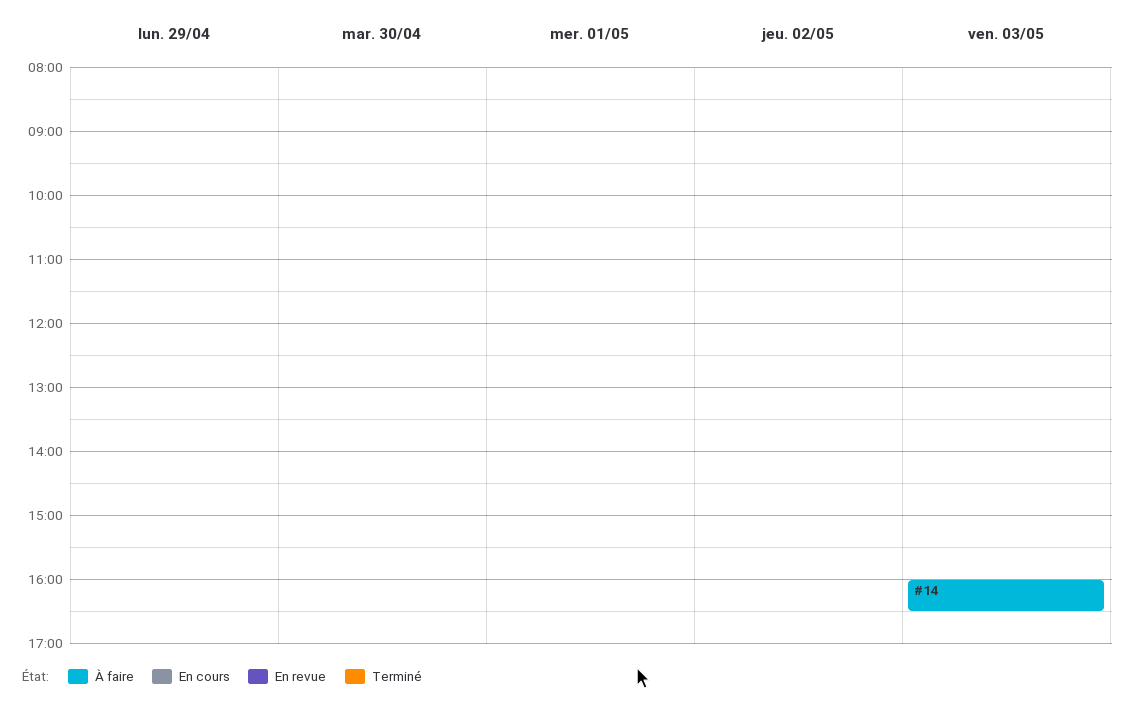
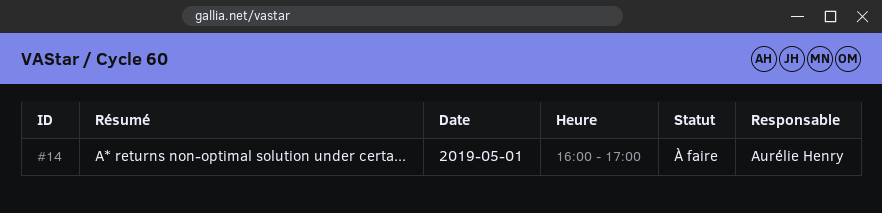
#14, day: May 3 -> May 1
#14, ends: 16:30 -> 17:00

